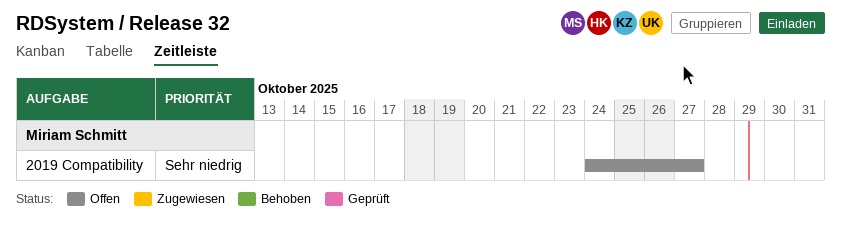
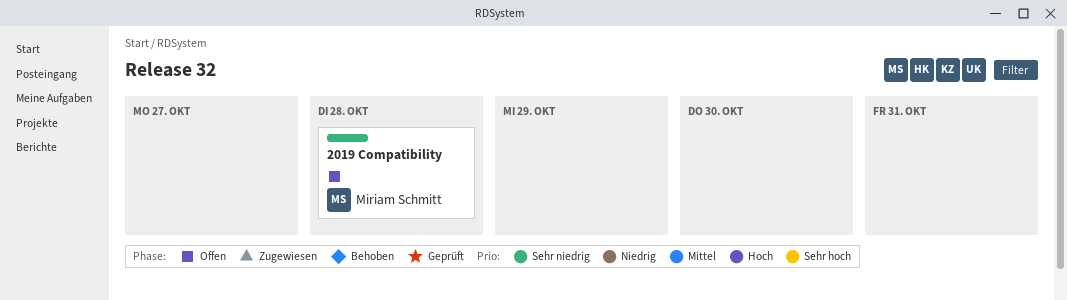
2019 Compatibility, due: Oct 27 -> Oct 28

